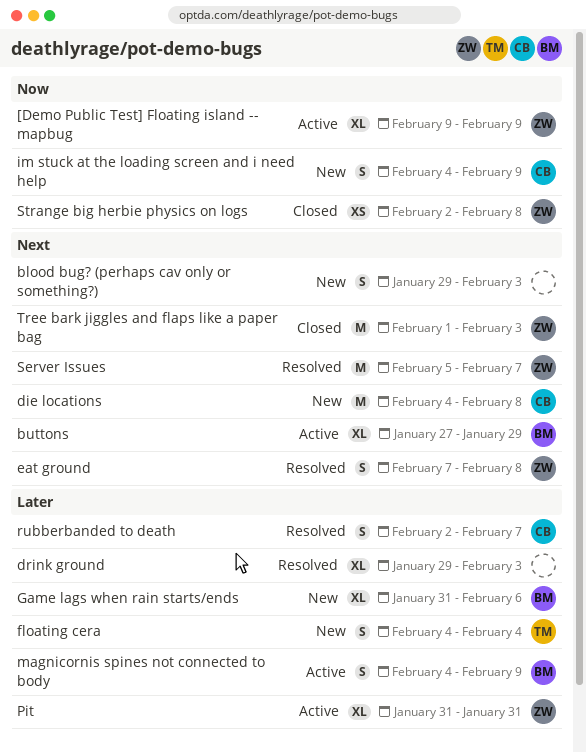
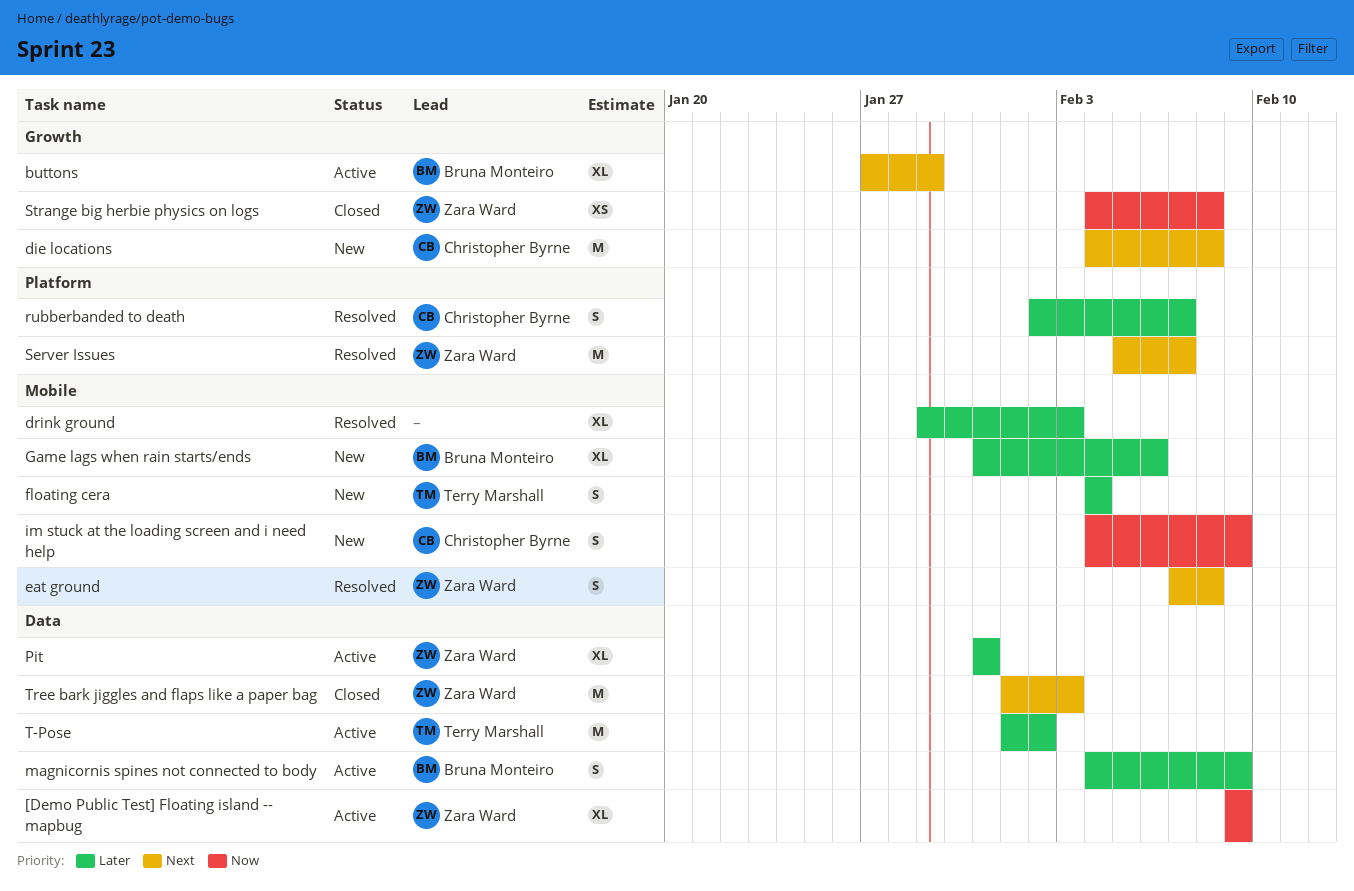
blood bug? (perhaps cav only or something?): present -> none
Strange big herbie physics on logs, start: Feb 2 -> Feb 4
T-Pose: none -> present

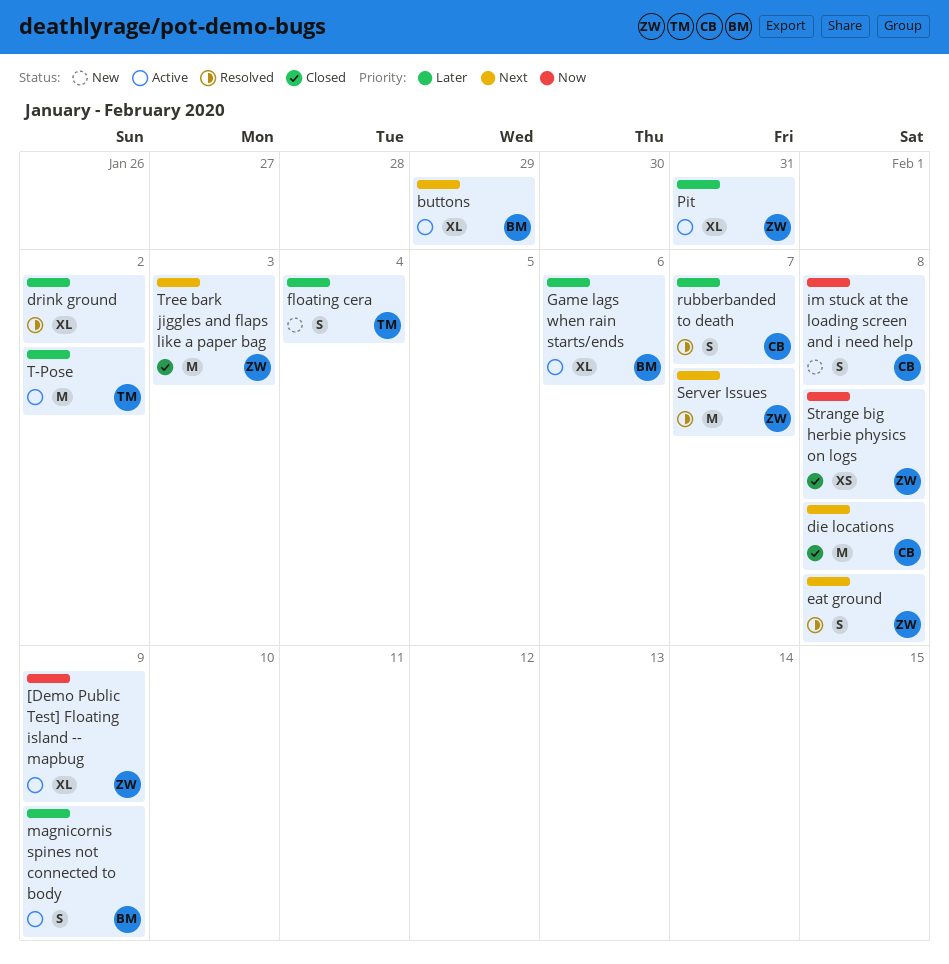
die locations, status: New -> Closed
drink ground, due: Feb 3 -> Feb 2
Game lags when rain starts/ends, status: New -> Active
im stuck at the loading screen and i need help, due: Feb 9 -> Feb 8

